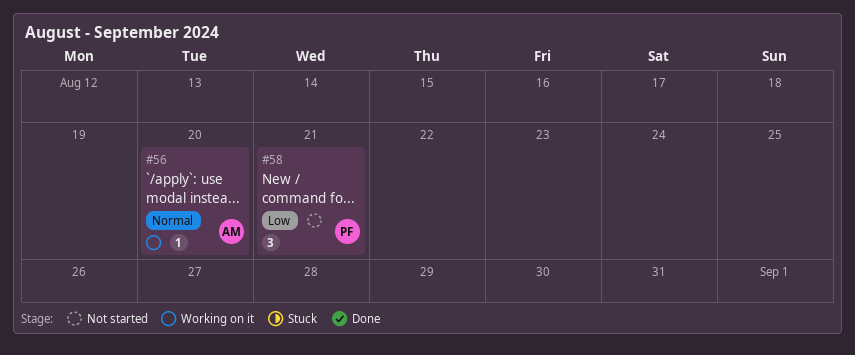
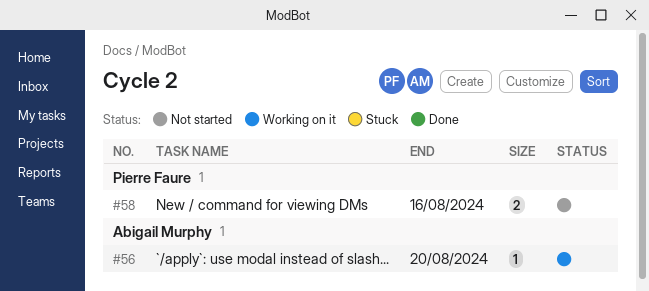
#58, estimate: 3 -> 2
#58, due: Aug 21 -> Aug 16

